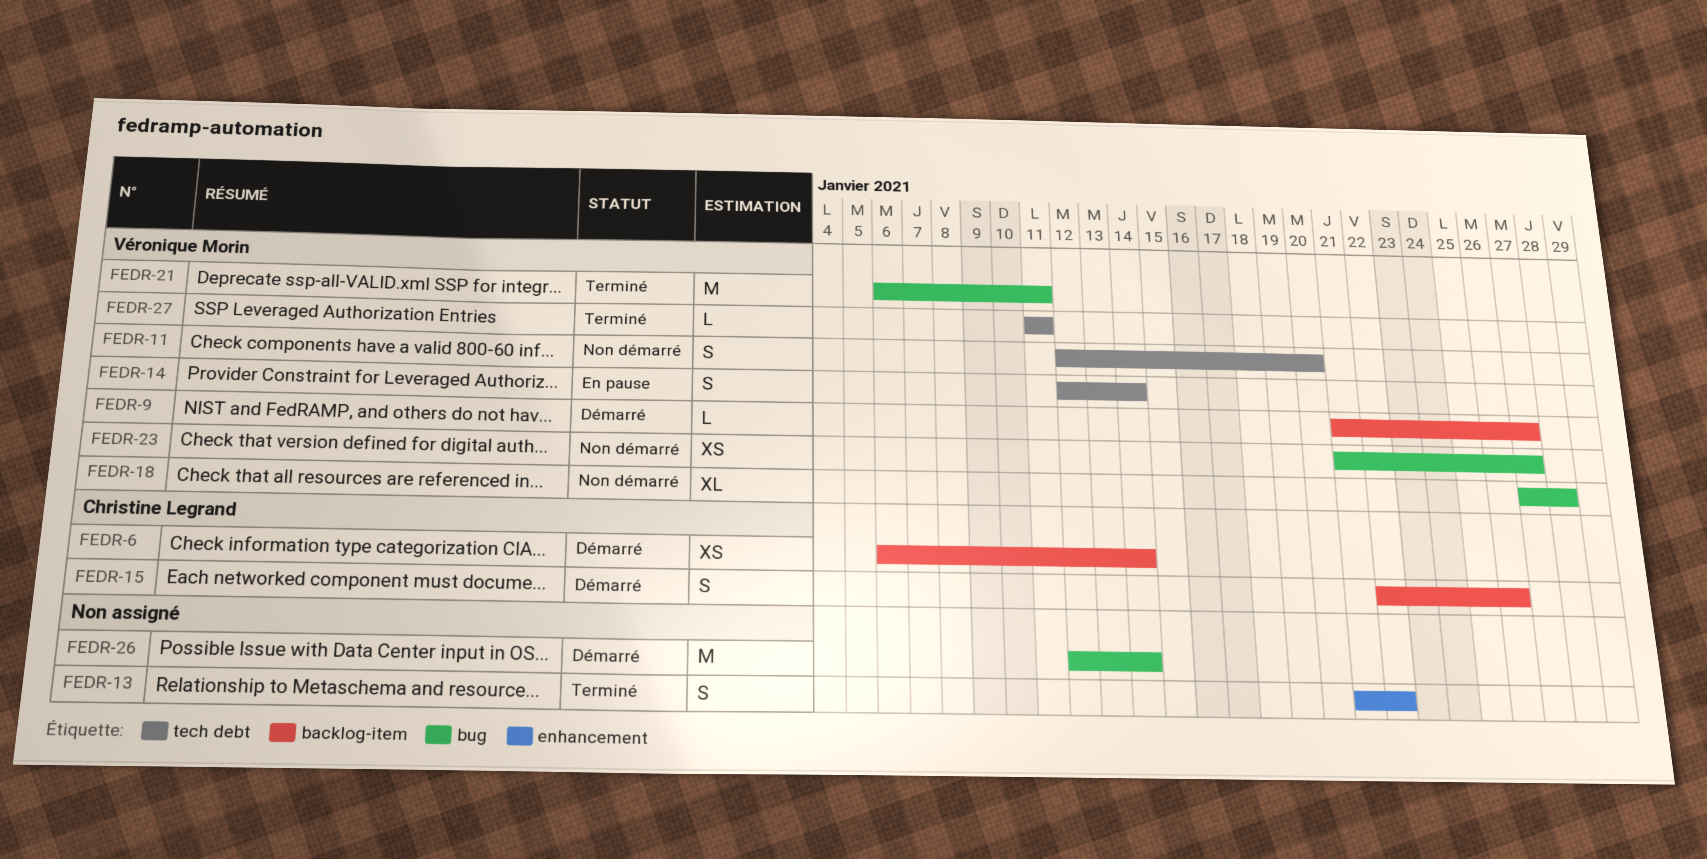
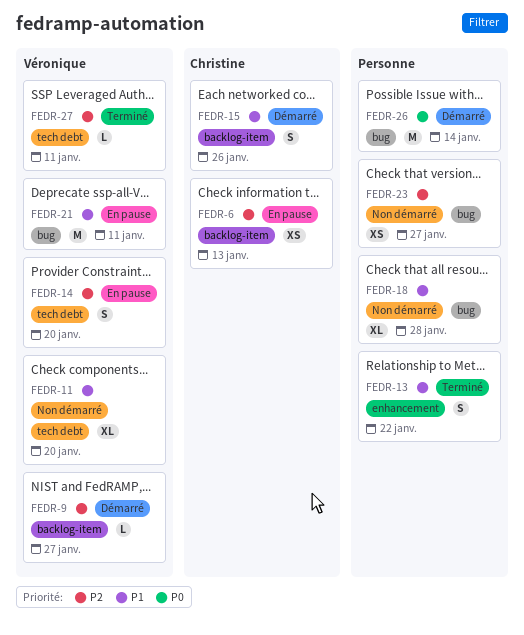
FEDR-6, status: Démarré -> En pause
FEDR-6, due: Jan 14 -> Jan 13
FEDR-11, estimate: S -> XL
FEDR-14, due: Jan 14 -> Jan 20
FEDR-18, owner: Véronique Morin -> none
FEDR-21, status: Terminé -> En pause
FEDR-23, owner: Véronique Morin -> none

